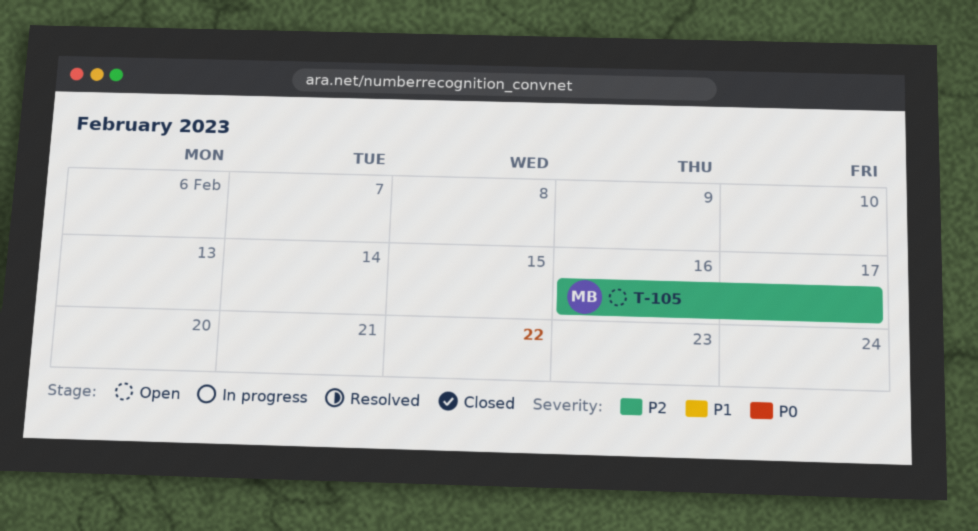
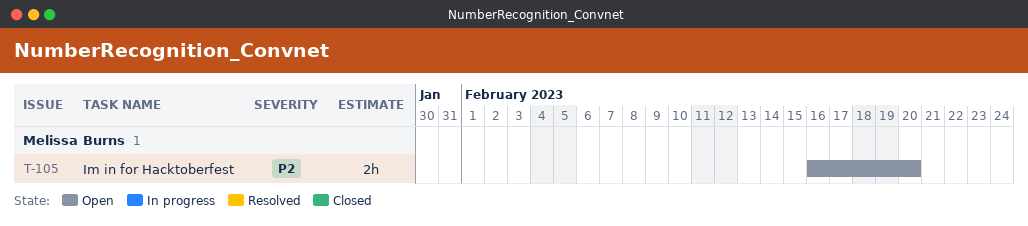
T-105, due: Feb 17 -> Feb 20

